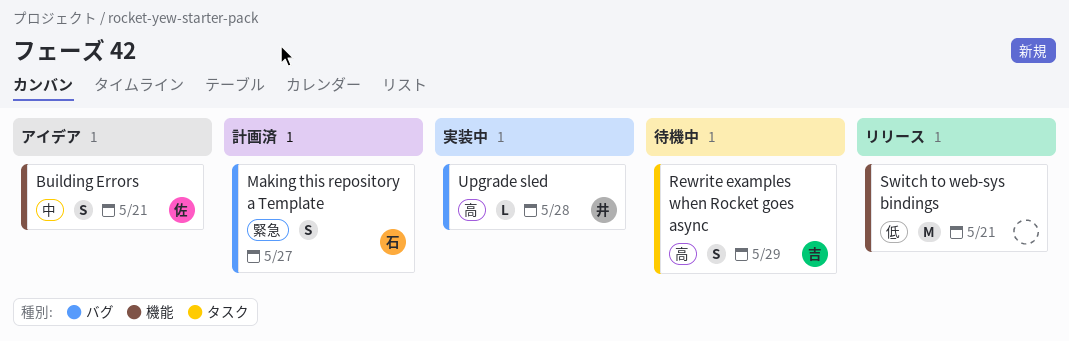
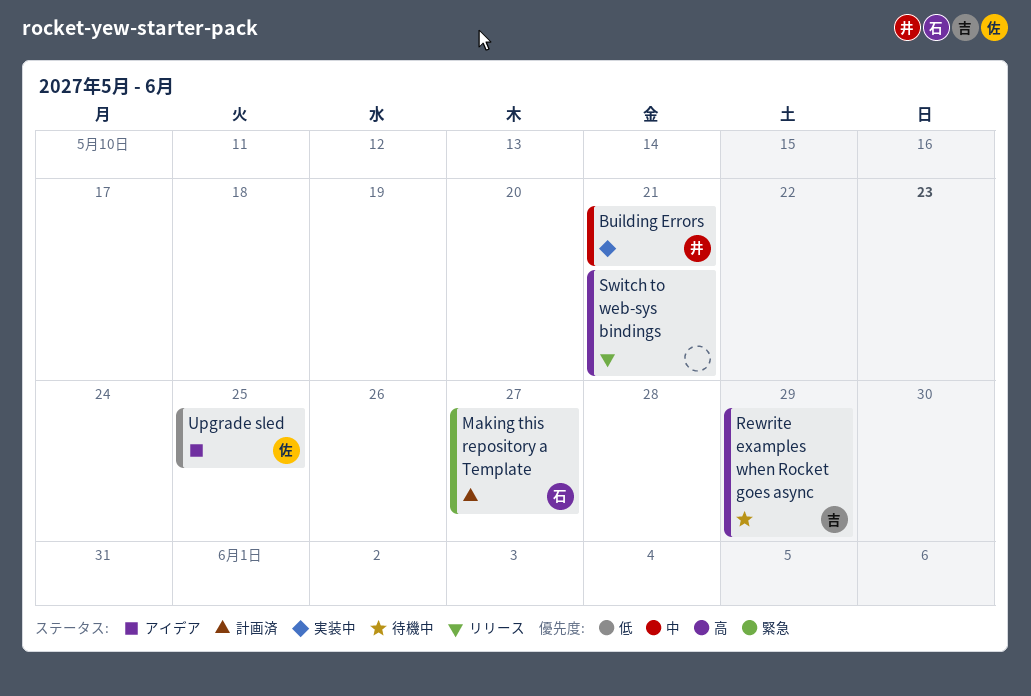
Building Errors, status: アイデア -> 実装中
Building Errors, owner: 佐 -> 井
Switch to web-sys bindings, priority: 低 -> 高
Upgrade sled, status: 実装中 -> アイデア
Upgrade sled, owner: 井 -> 佐
Upgrade sled, priority: 高 -> 低
Upgrade sled, due: May 28 -> May 25

